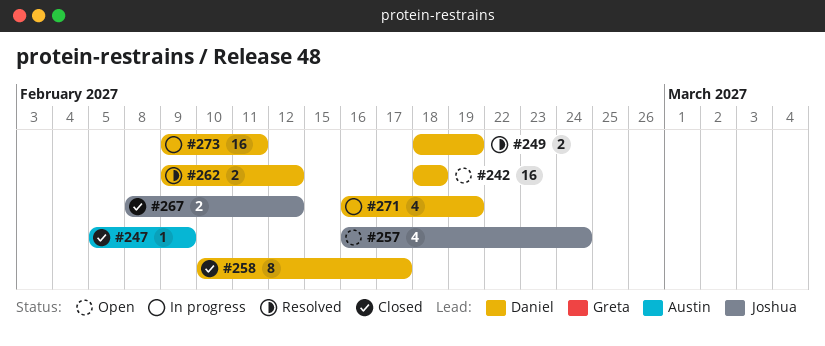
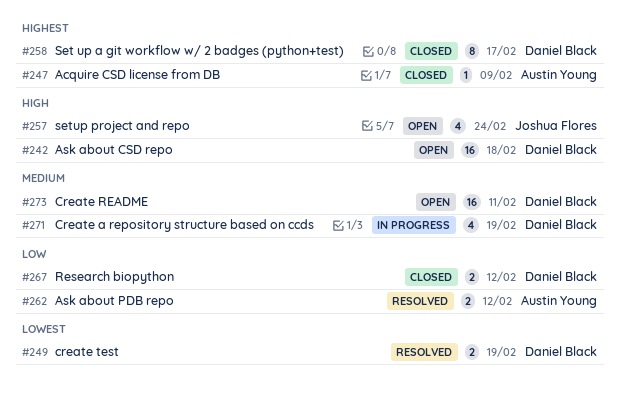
#262, owner: Daniel Black -> Austin Young
#267, owner: Joshua Flores -> Daniel Black
#273, status: In progress -> Open

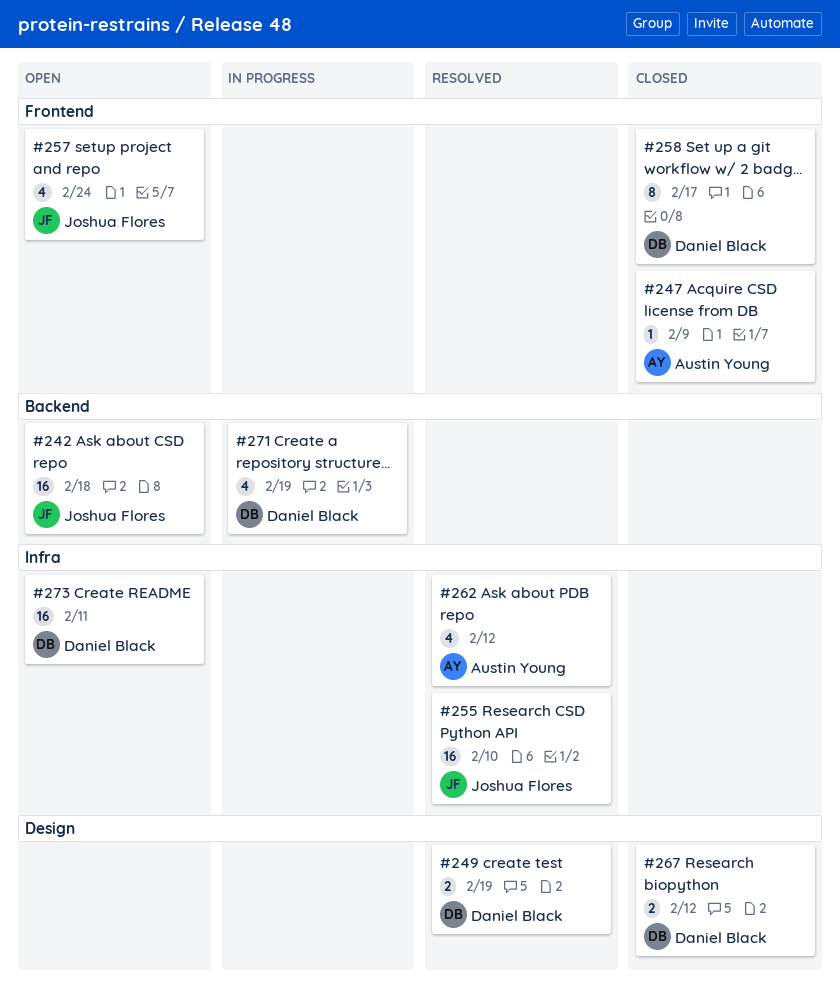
#242, owner: Daniel Black -> Joshua Flores
#255: none -> present
#262, estimate: 2 -> 4

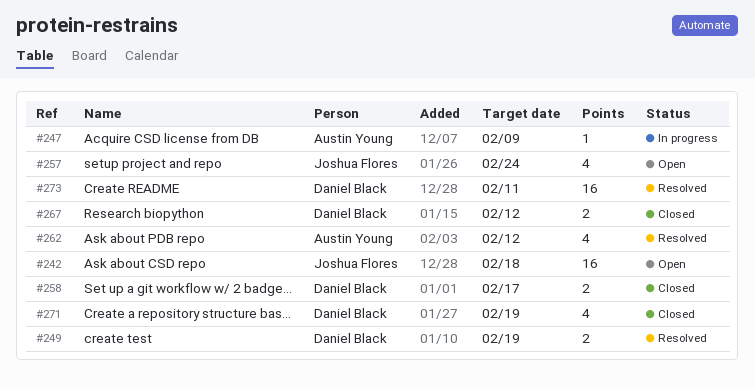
#247, status: Closed -> In progress
#255: present -> none
#258, estimate: 8 -> 2
#271, status: In progress -> Closed
#273, status: Open -> Resolved

